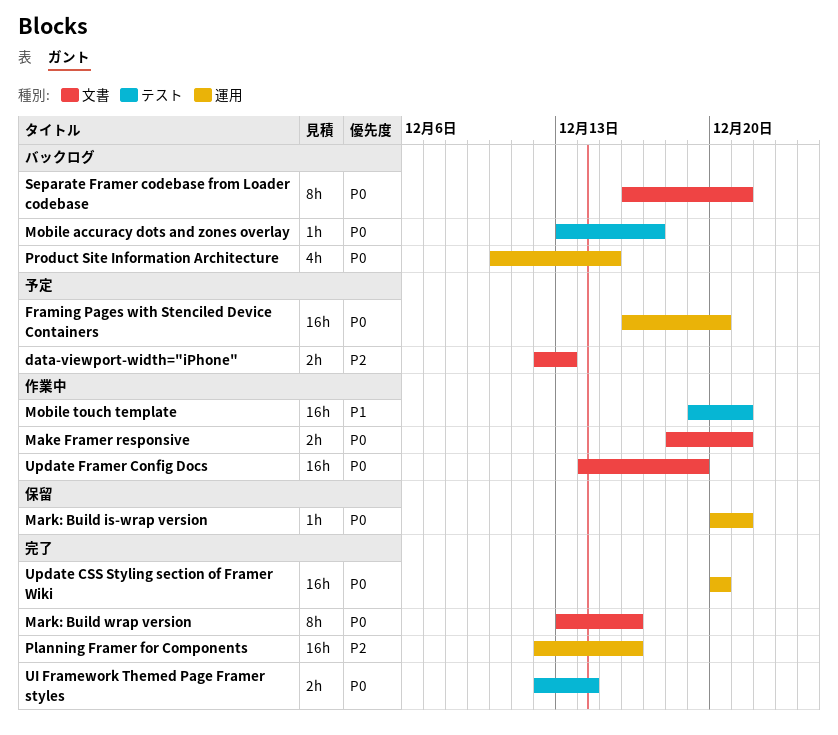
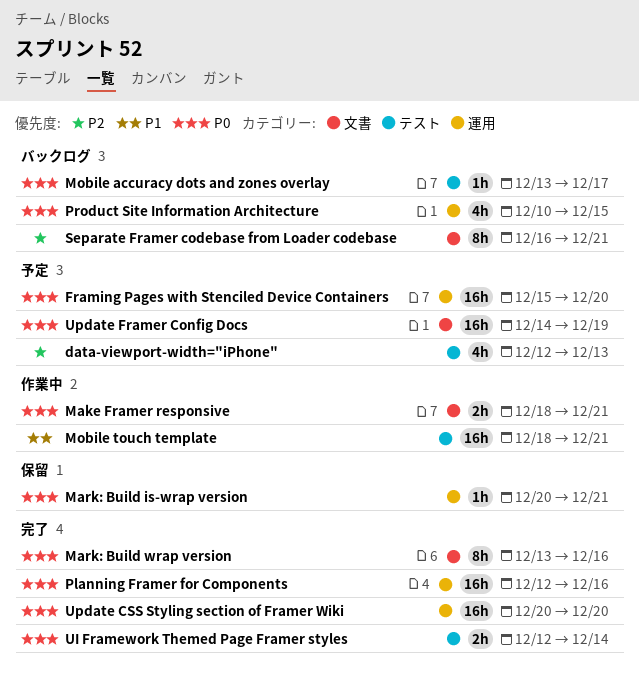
data-viewport-width="iPhone", label: 文書 -> テスト
data-viewport-width="iPhone", estimate: 2h -> 4h
Framing Pages with Stenciled Device Containers, start: Dec 16 -> Dec 15
Mobile touch template, start: Dec 19 -> Dec 18
Planning Framer for Components, priority: P2 -> P0
Separate Framer codebase from Loader codebase, priority: P0 -> P2
Update Framer Config Docs, status: 作業中 -> 予定

